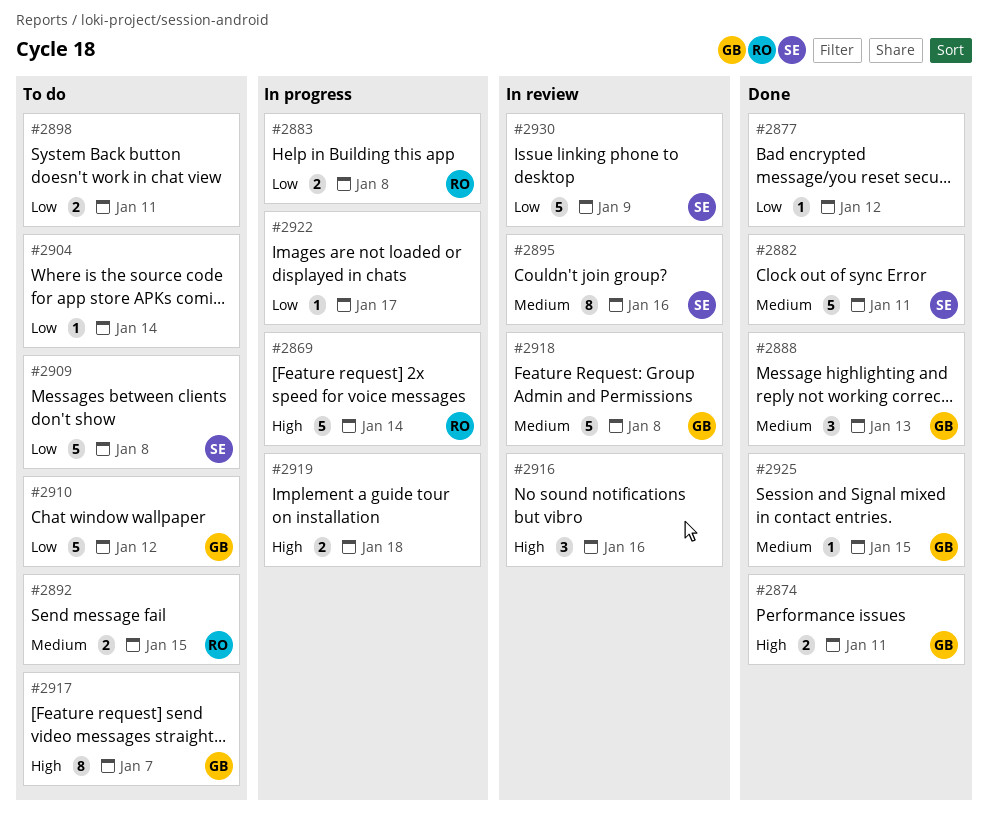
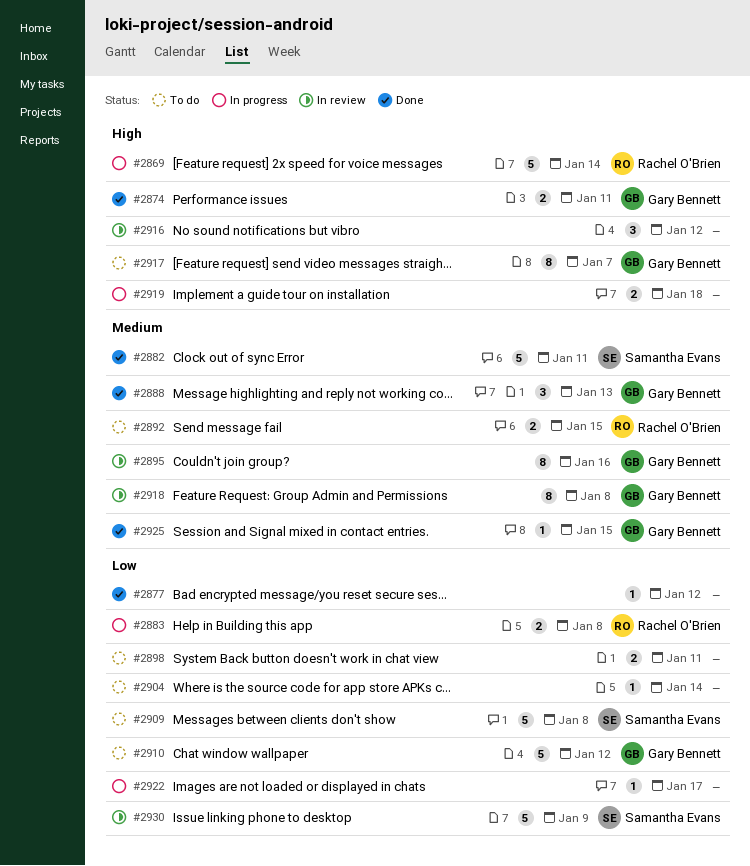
#2895, owner: Samantha Evans -> Gary Bennett
#2916, due: Jan 16 -> Jan 12
#2918, estimate: 5 -> 8

